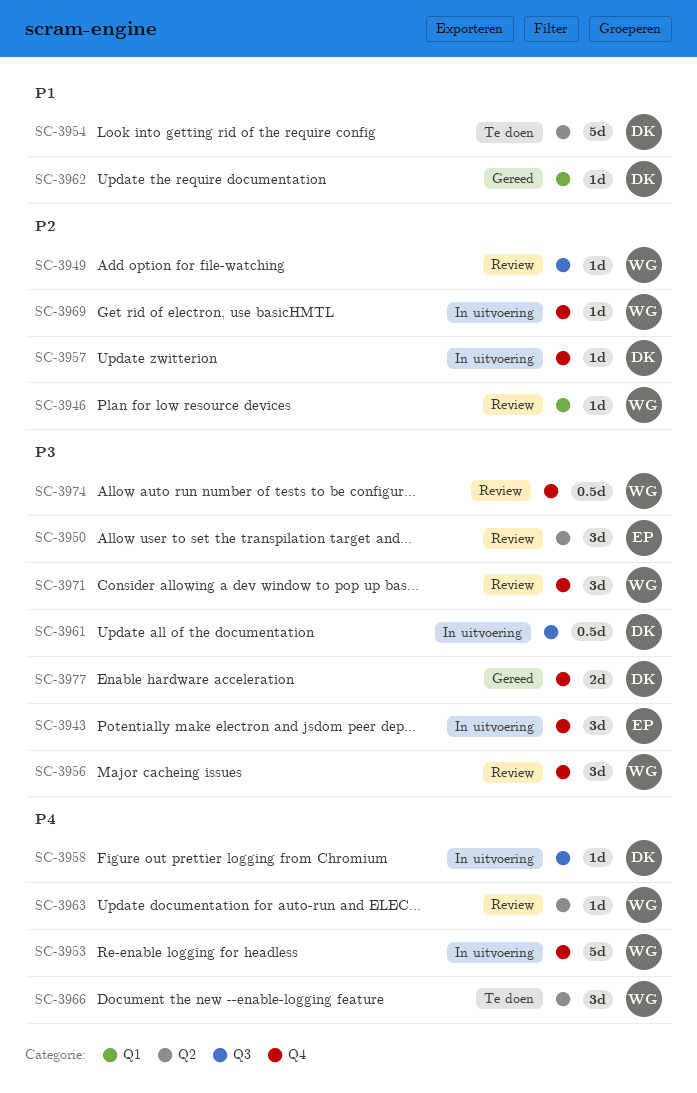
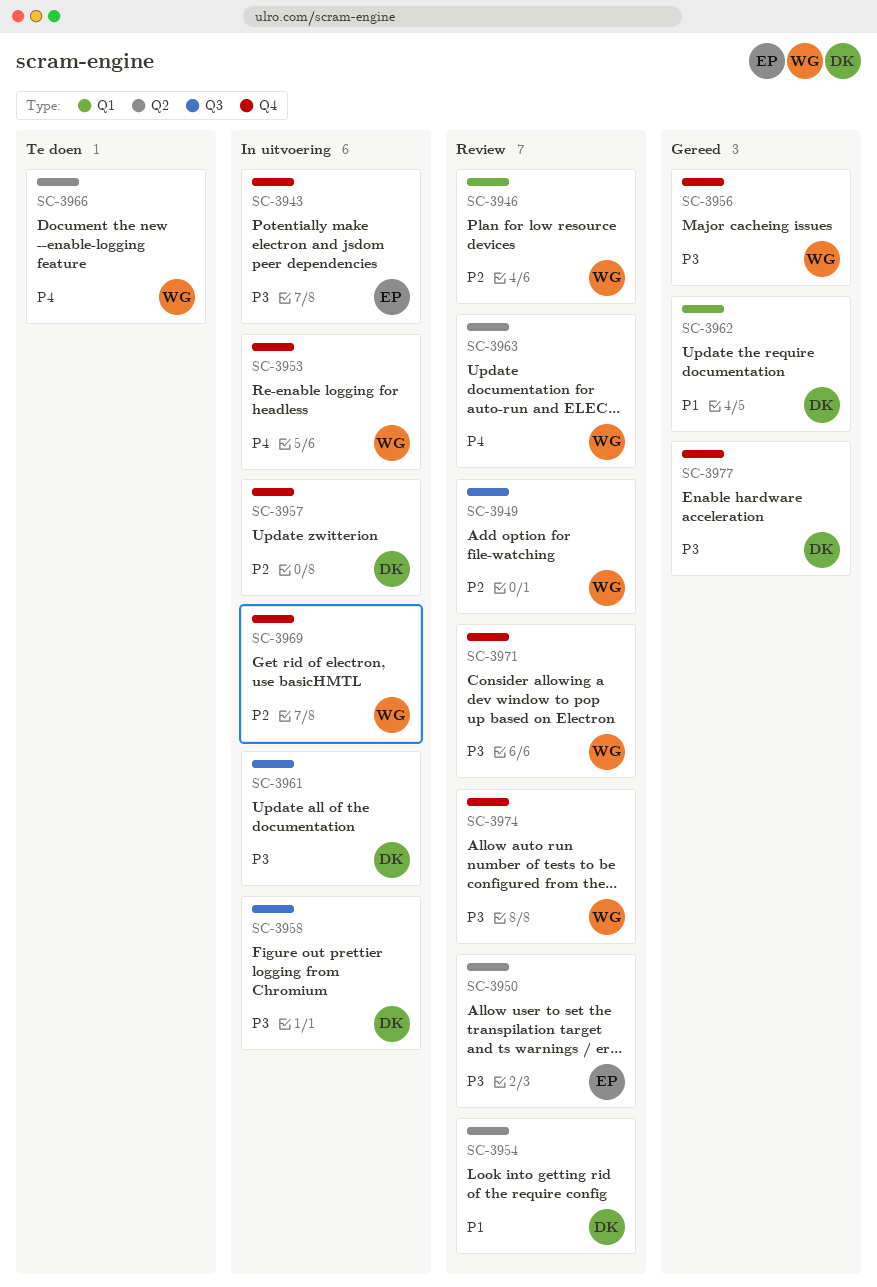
SC-3954, status: Te doen -> Review
SC-3956, status: Review -> Gereed
SC-3958, priority: P4 -> P3

